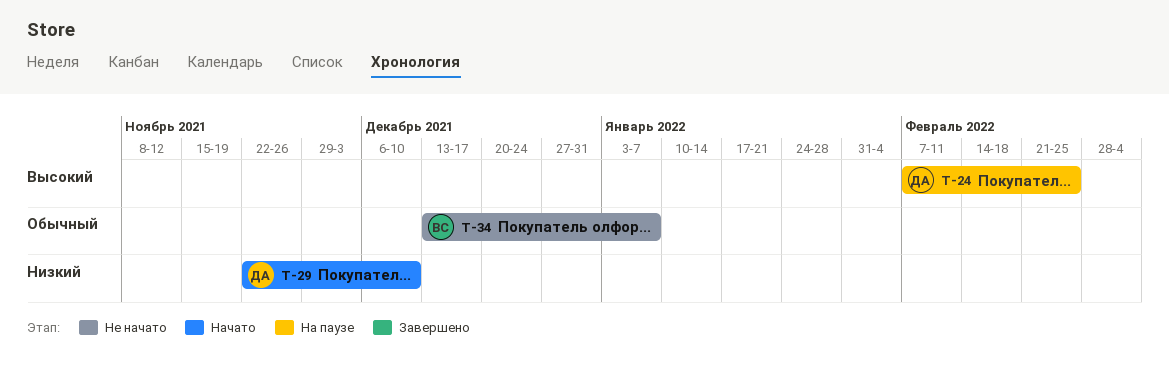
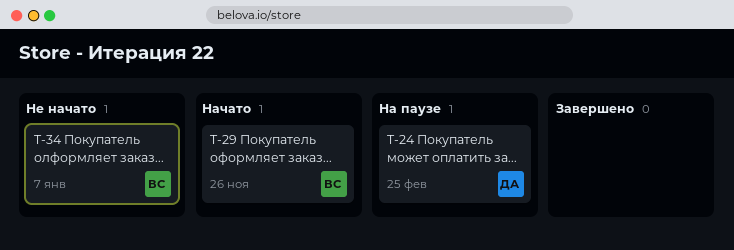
T-29, owner: ДА -> ВС
T-29, due: Dec 10 -> Nov 26

